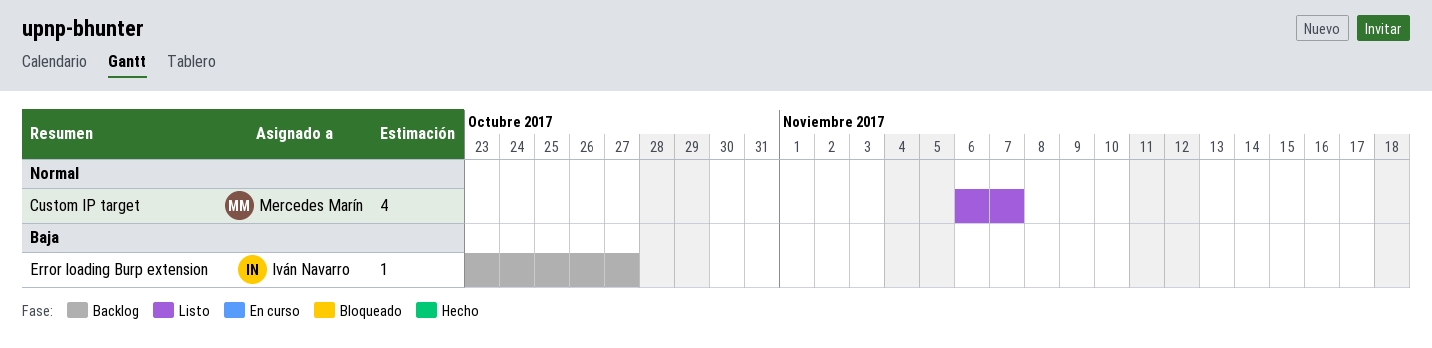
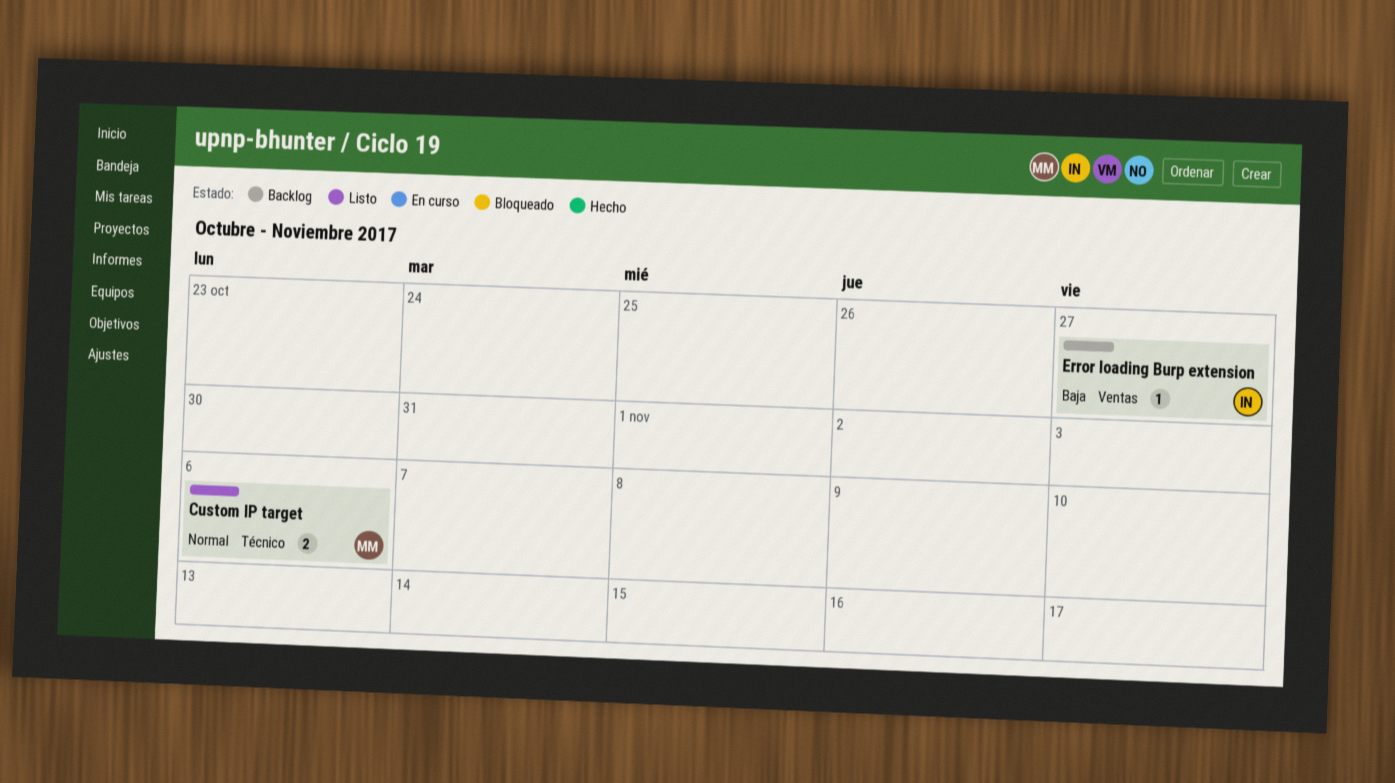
Custom IP target, estimate: 4 -> 2
Custom IP target, due: Nov 7 -> Nov 6

